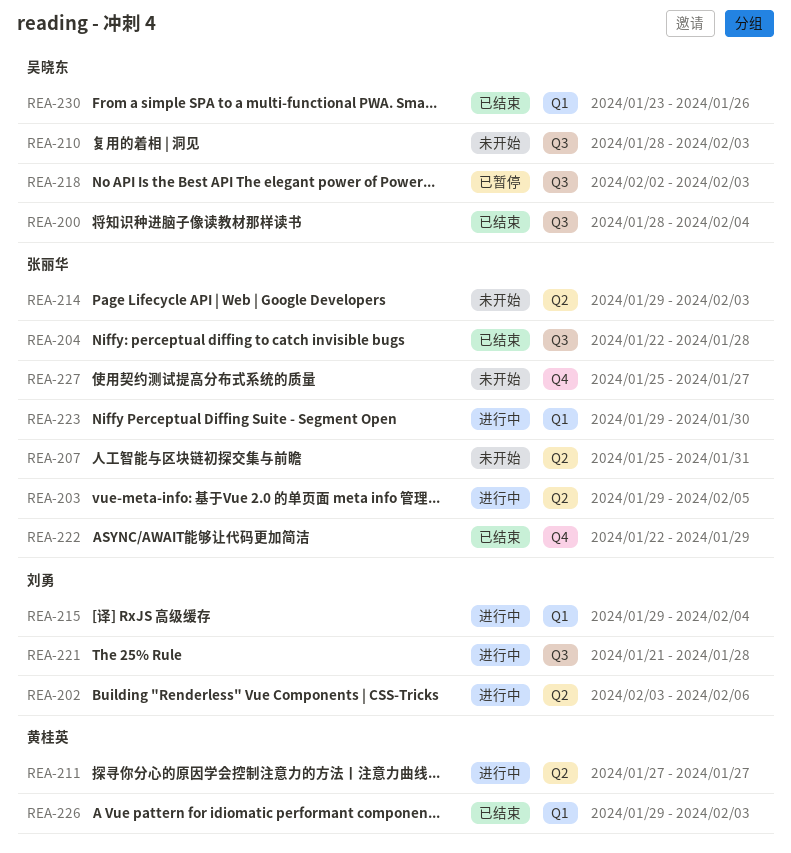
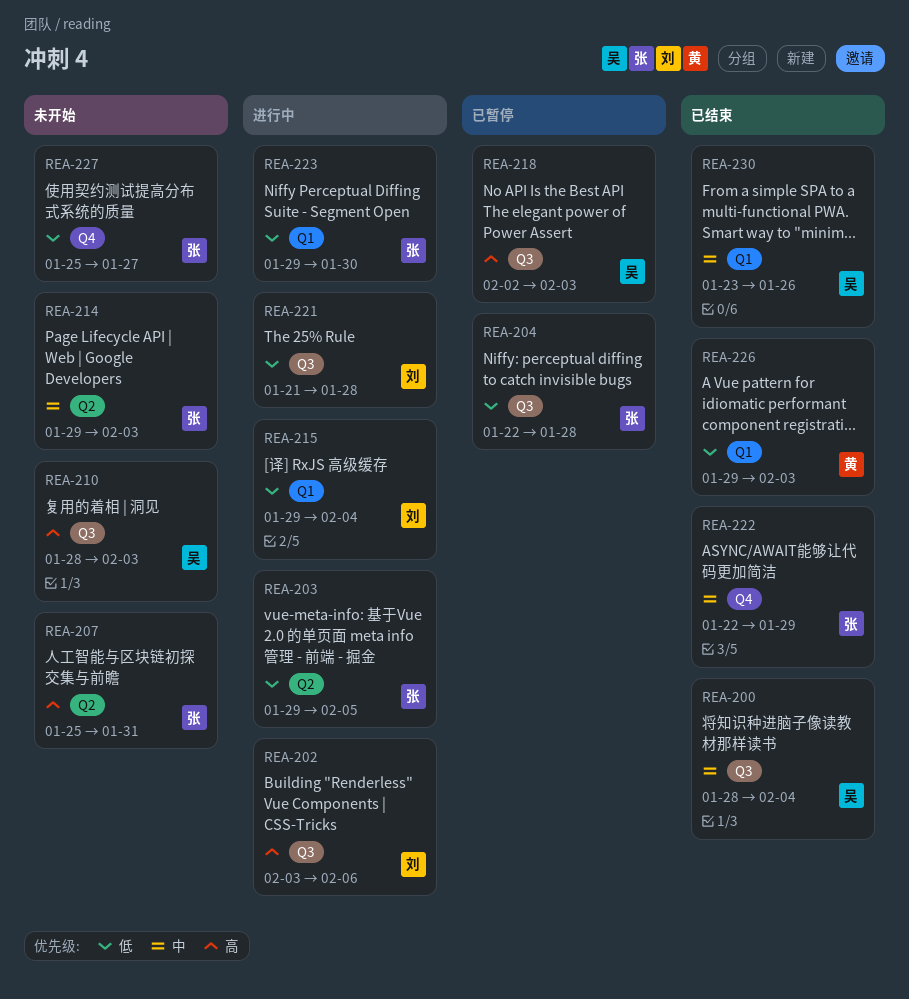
REA-202, label: Q2 -> Q3
REA-204, status: 已结束 -> 已暂停
REA-211: present -> none

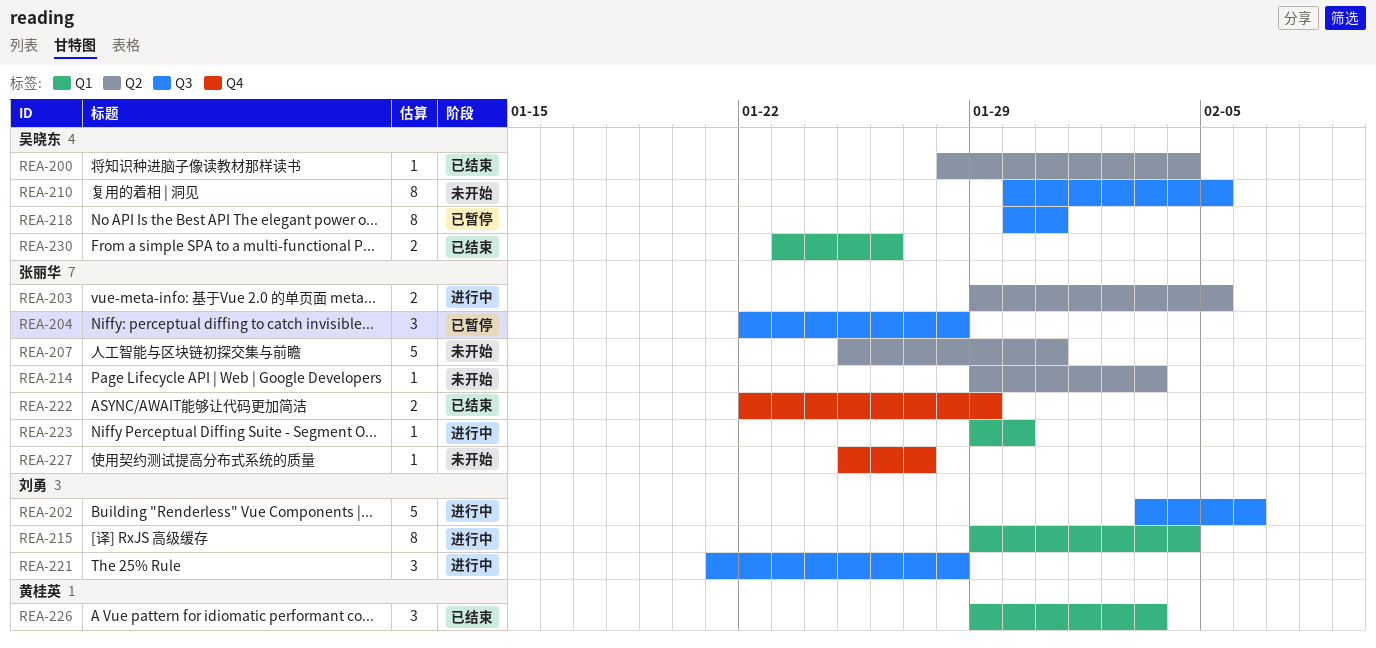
REA-200, label: Q3 -> Q2
REA-210, start: Jan 28 -> Jan 30
REA-210, due: Feb 3 -> Feb 5
REA-218, start: Feb 2 -> Jan 30
REA-218, due: Feb 3 -> Jan 31

